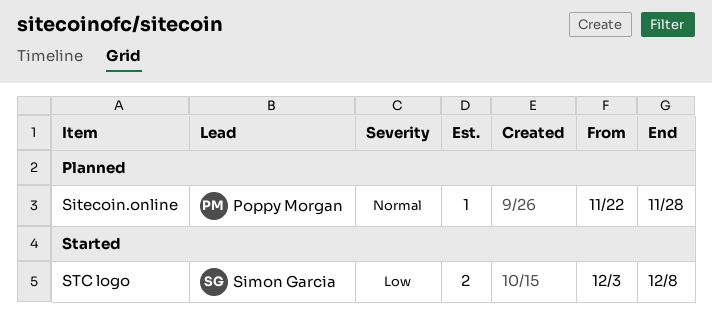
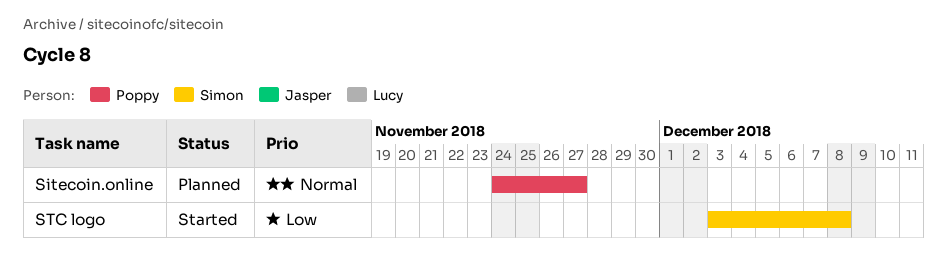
Sitecoin.online, start: Nov 22 -> Nov 24
Sitecoin.online, due: Nov 28 -> Nov 27

